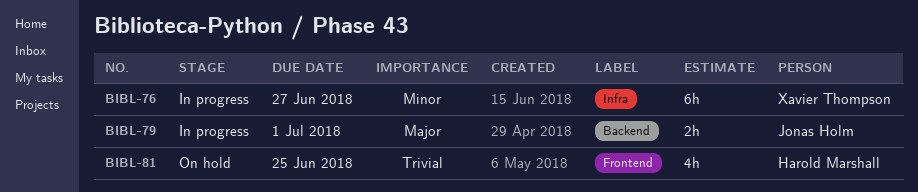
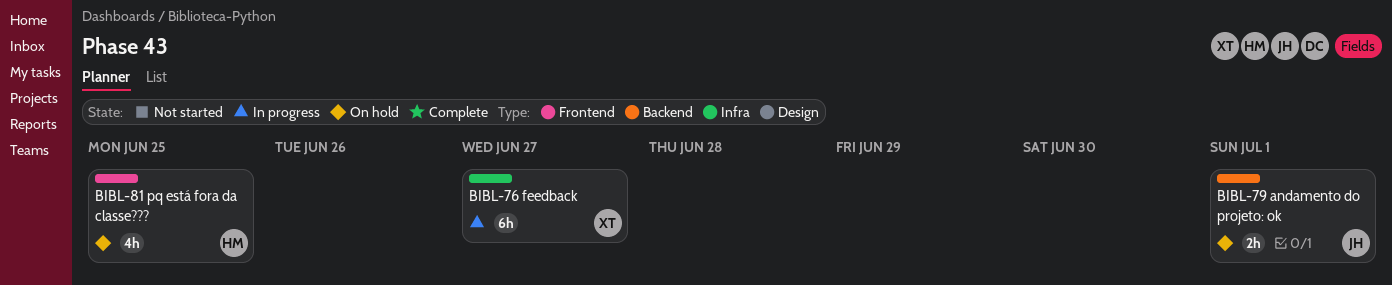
BIBL-79, status: In progress -> On hold

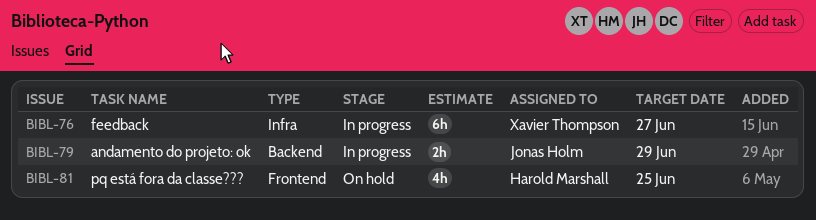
BIBL-79, status: On hold -> In progress
BIBL-79, due: Jul 1 -> Jun 29

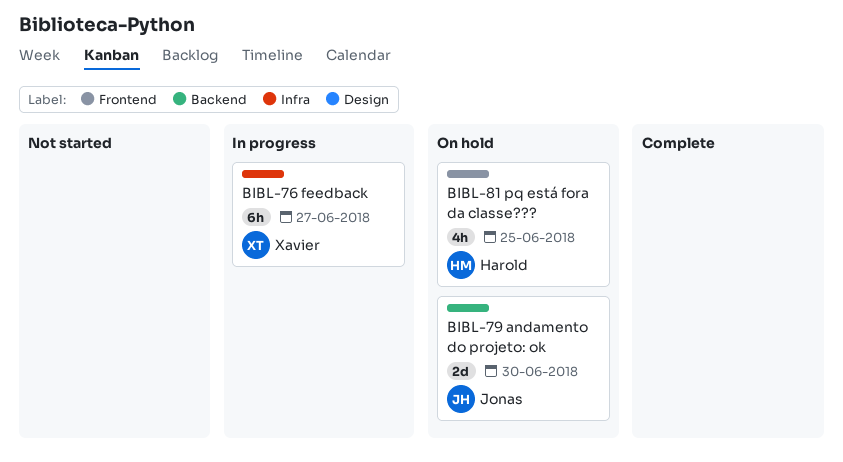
BIBL-79, status: In progress -> On hold
BIBL-79, estimate: 2h -> 2d
BIBL-79, due: Jun 29 -> Jun 30

